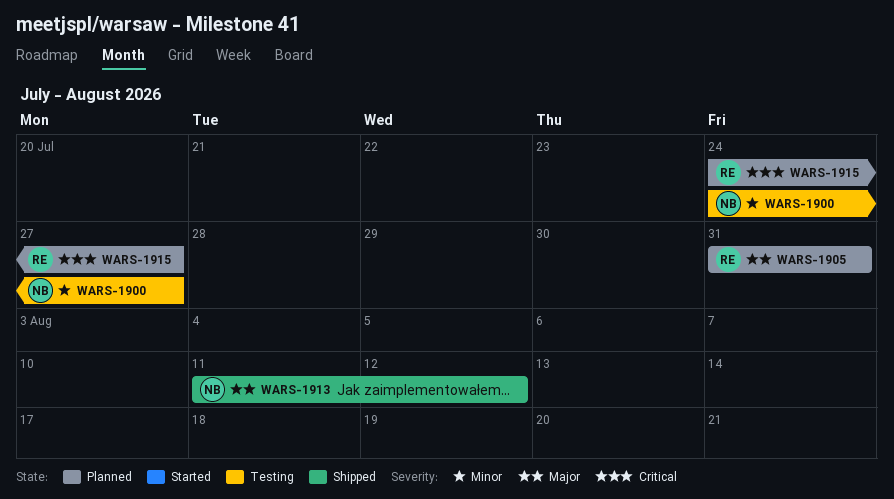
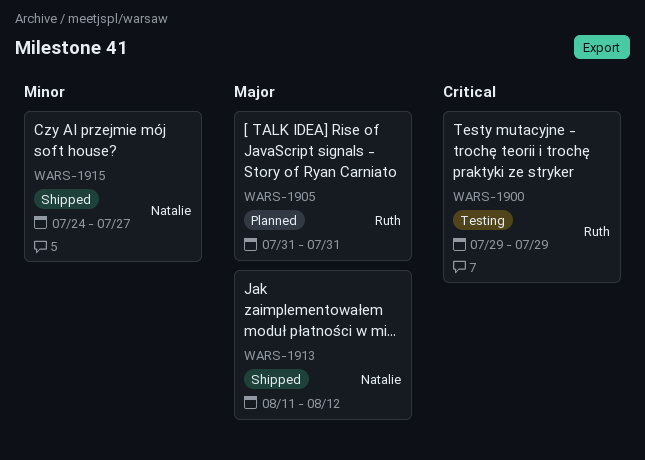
WARS-1900, owner: Natalie -> Ruth
WARS-1900, priority: Minor -> Critical
WARS-1900, start: Jul 24 -> Jul 29
WARS-1900, due: Jul 27 -> Jul 29
WARS-1915, status: Planned -> Shipped
WARS-1915, owner: Ruth -> Natalie
WARS-1915, priority: Critical -> Minor

